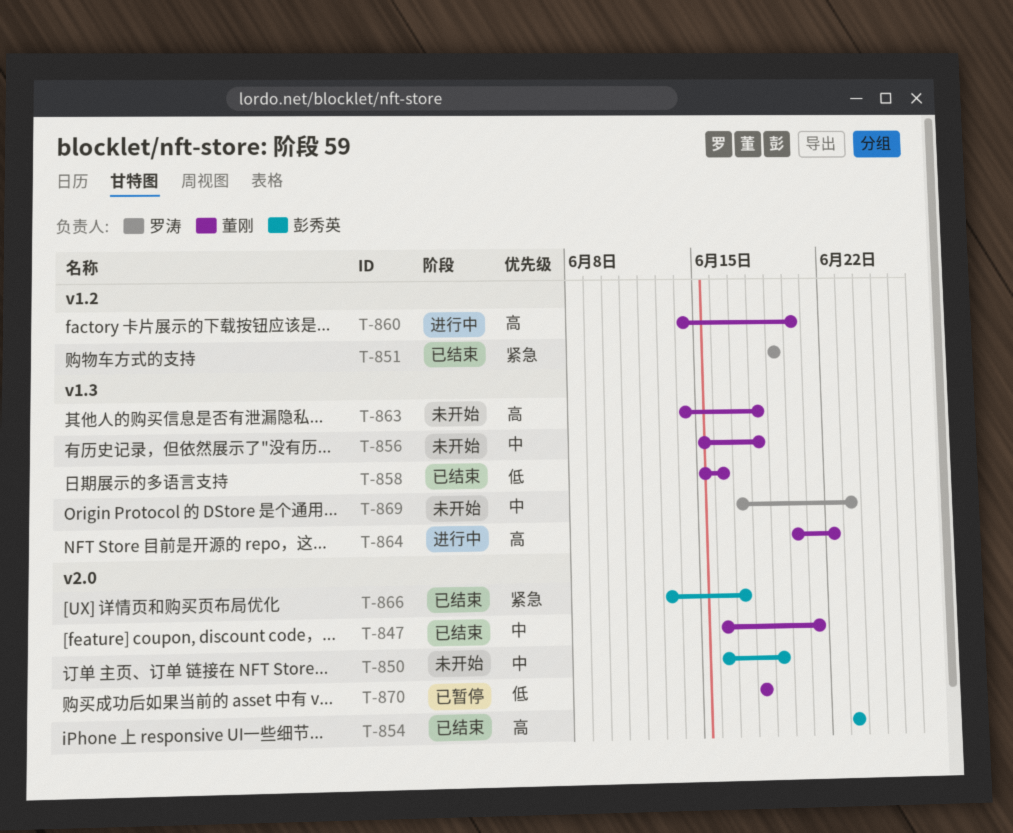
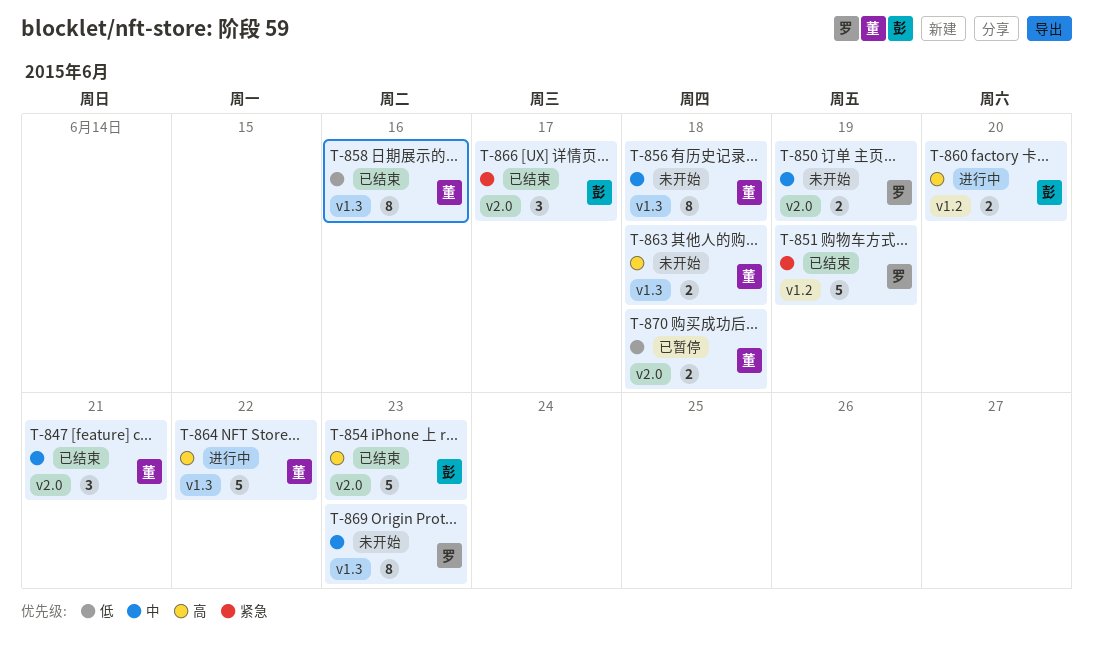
T-850, owner: 彭秀英 -> 罗涛
T-860, owner: 董刚 -> 彭秀英

